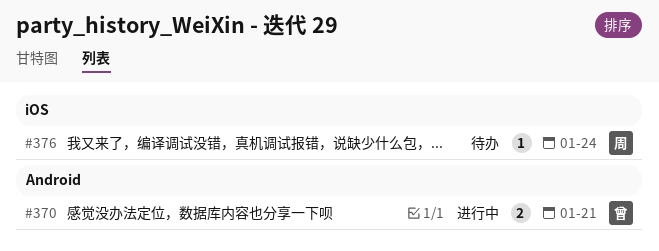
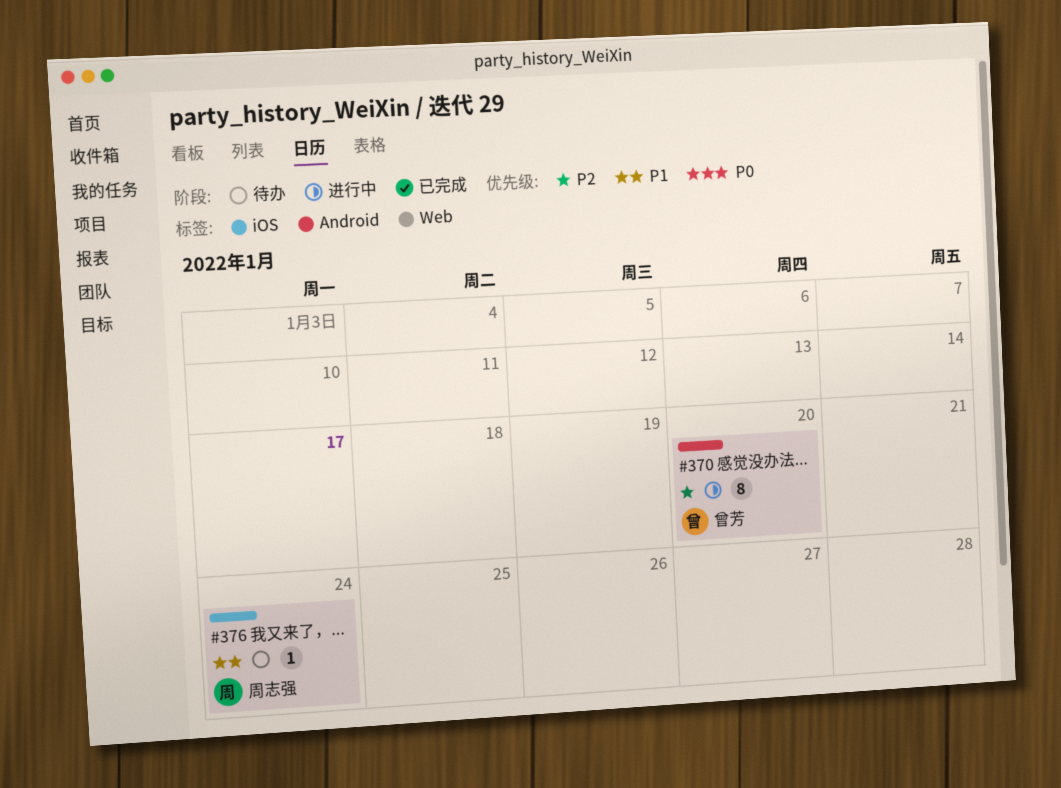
#370, estimate: 2 -> 8
#370, due: Jan 21 -> Jan 20

